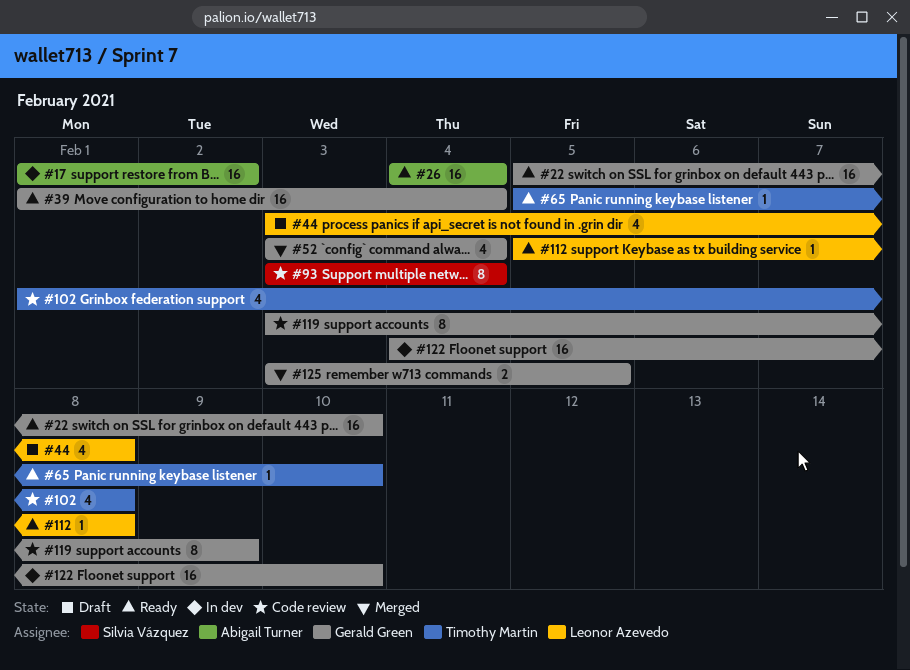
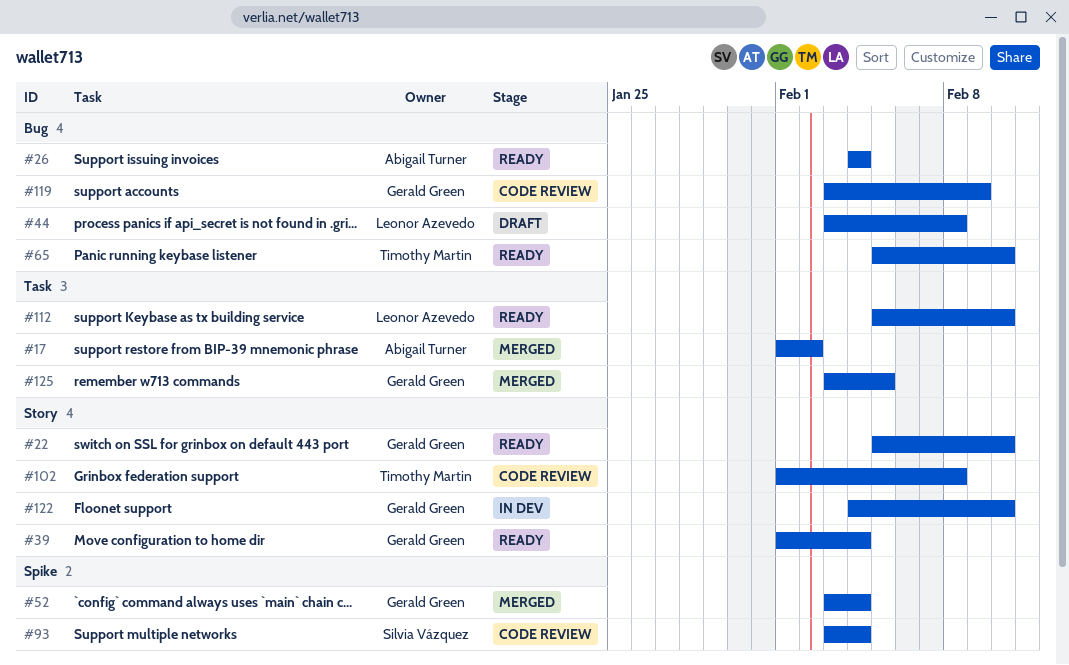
#17, status: In dev -> Merged
#112, due: Feb 8 -> Feb 10

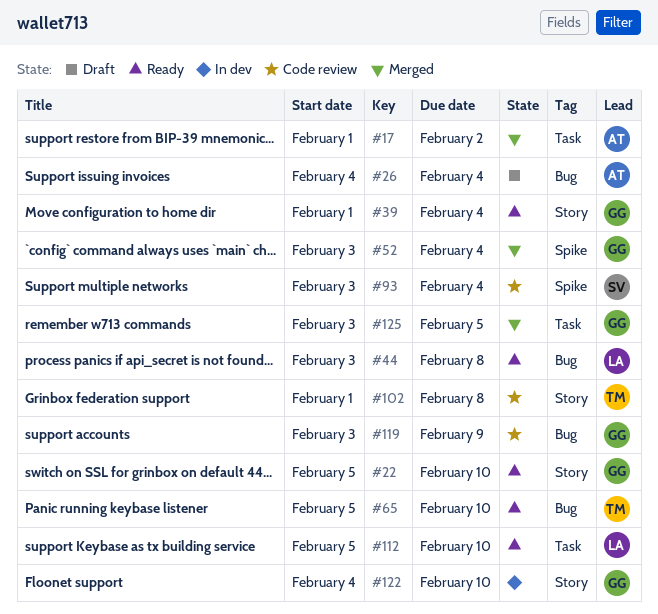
#26, status: Ready -> Draft
#44, status: Draft -> Ready

